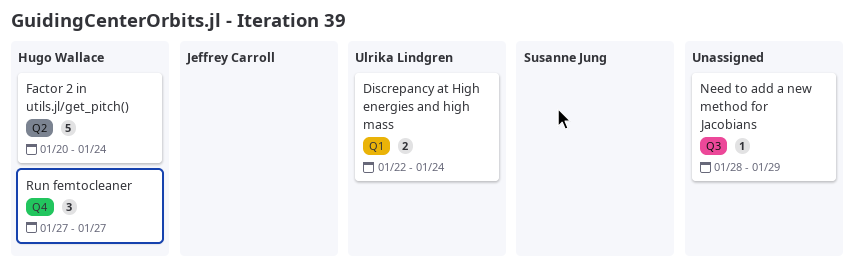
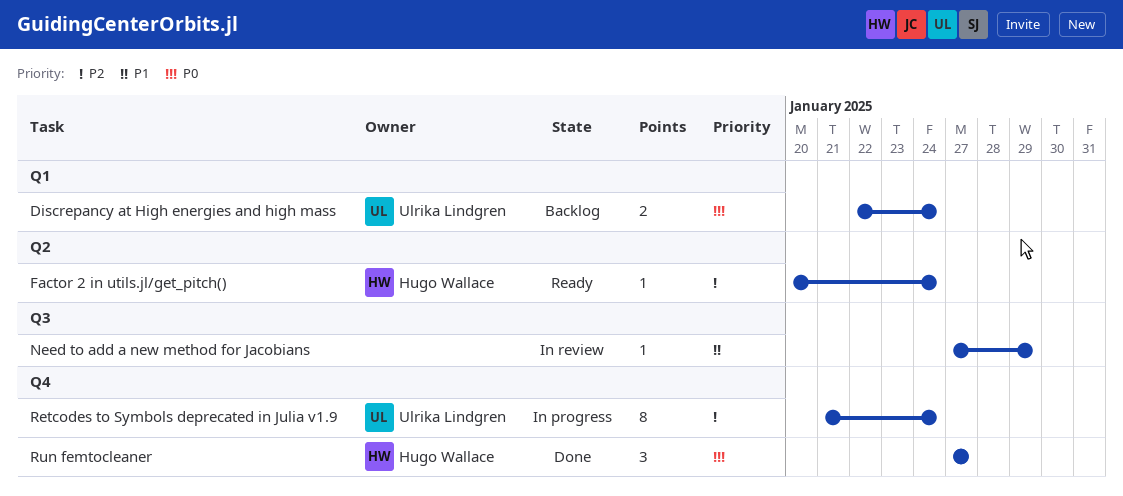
Factor 2 in utils.jl/get_pitch(), estimate: 5 -> 1
Need to add a new method for Jacobians, start: Jan 28 -> Jan 27
Retcodes to Symbols deprecated in Julia v1.9: none -> present

